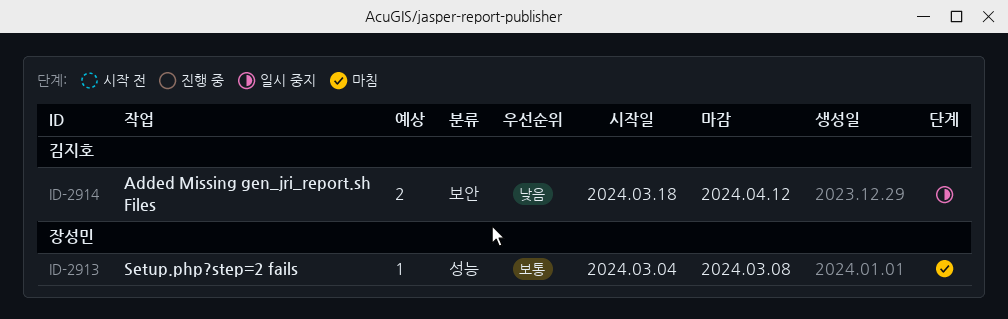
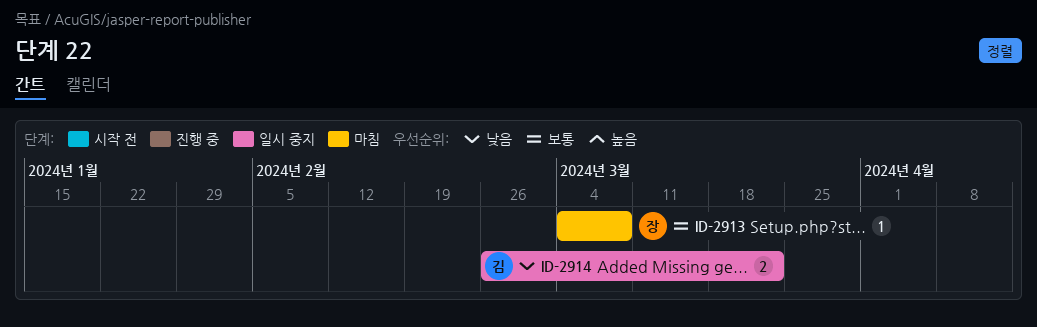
ID-2914, start: Mar 18 -> Feb 26
ID-2914, due: Apr 12 -> Mar 22

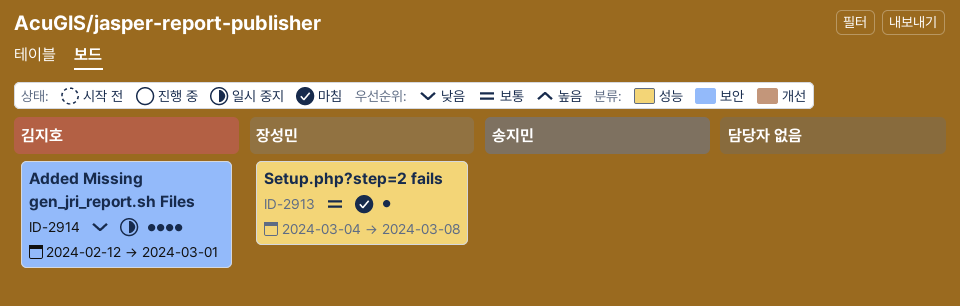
ID-2914, estimate: 2 -> 4
ID-2914, start: Feb 26 -> Feb 12
ID-2914, due: Mar 22 -> Mar 1

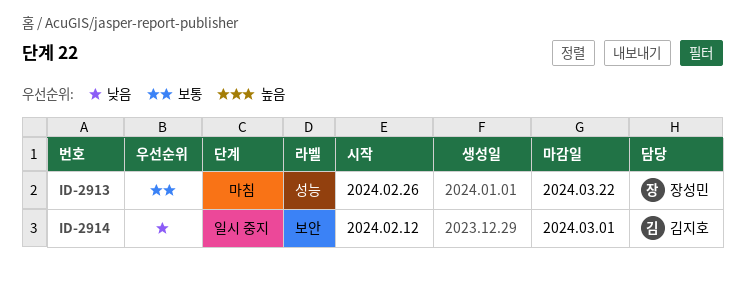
ID-2913, start: Mar 4 -> Feb 26
ID-2913, due: Mar 8 -> Mar 22

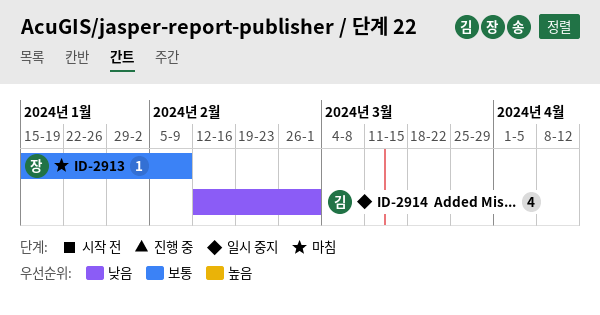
ID-2913, start: Feb 26 -> Jan 15
ID-2913, due: Mar 22 -> Feb 9

